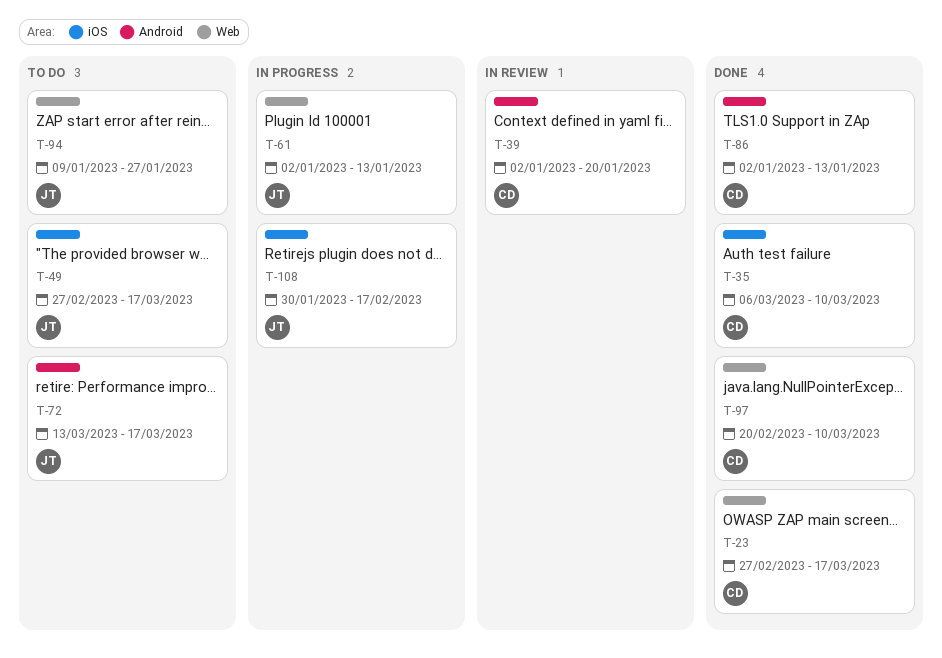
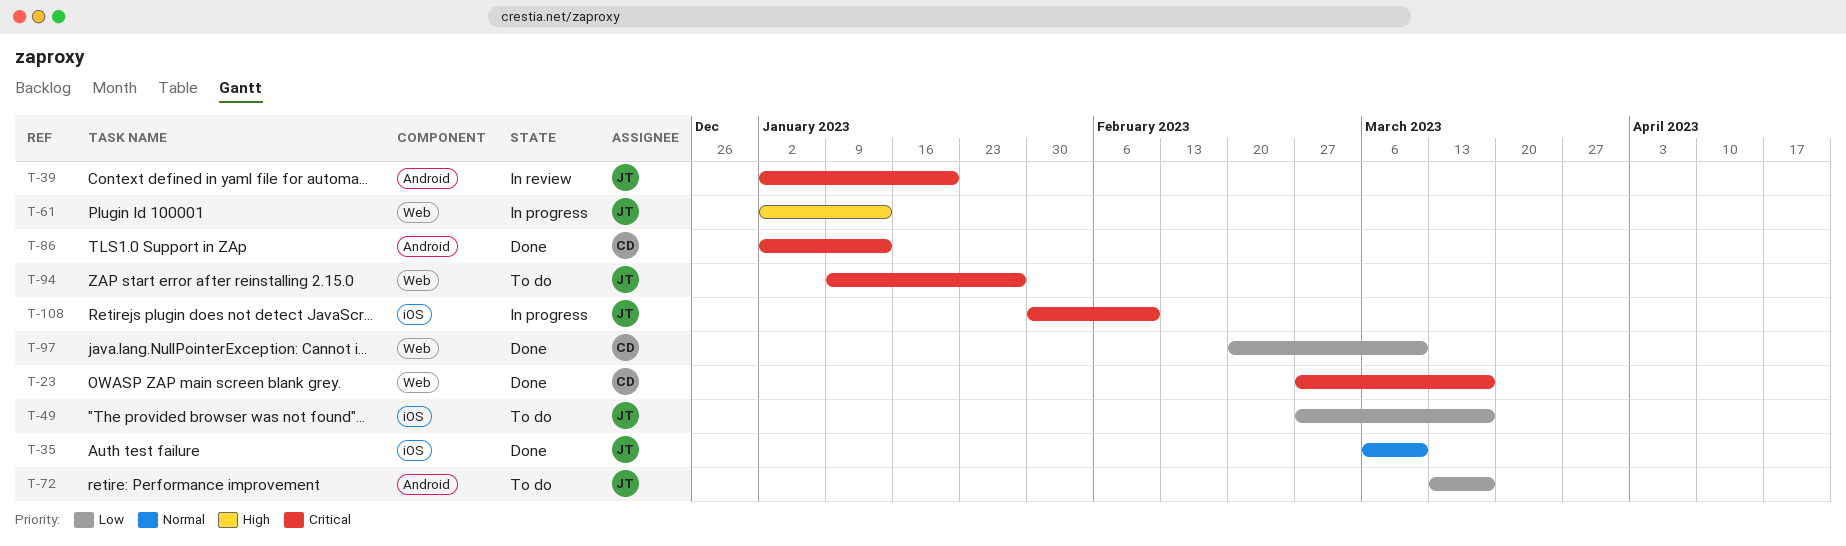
T-35, owner: CD -> JT
T-39, owner: CD -> JT
T-108, due: Feb 17 -> Feb 10

